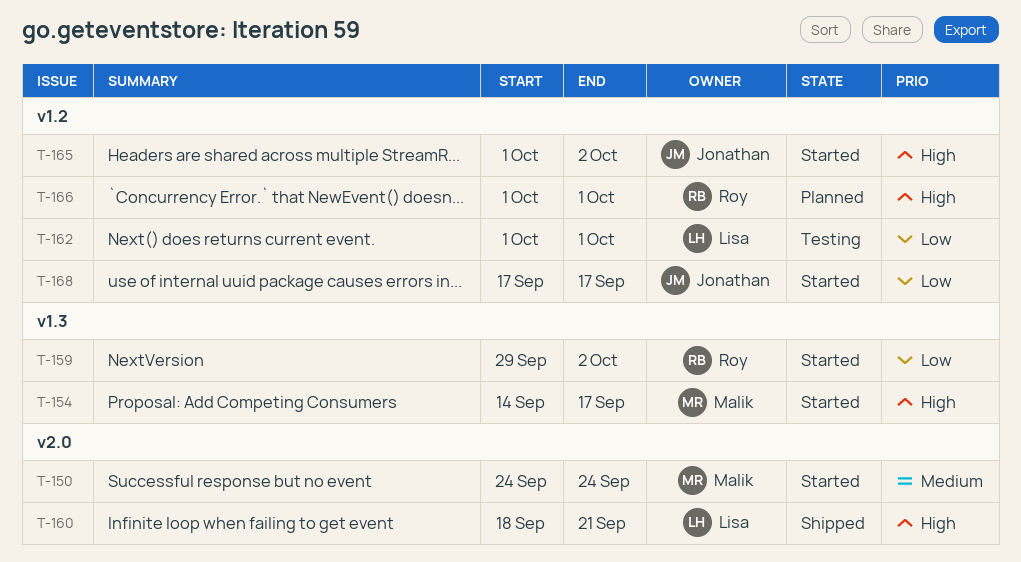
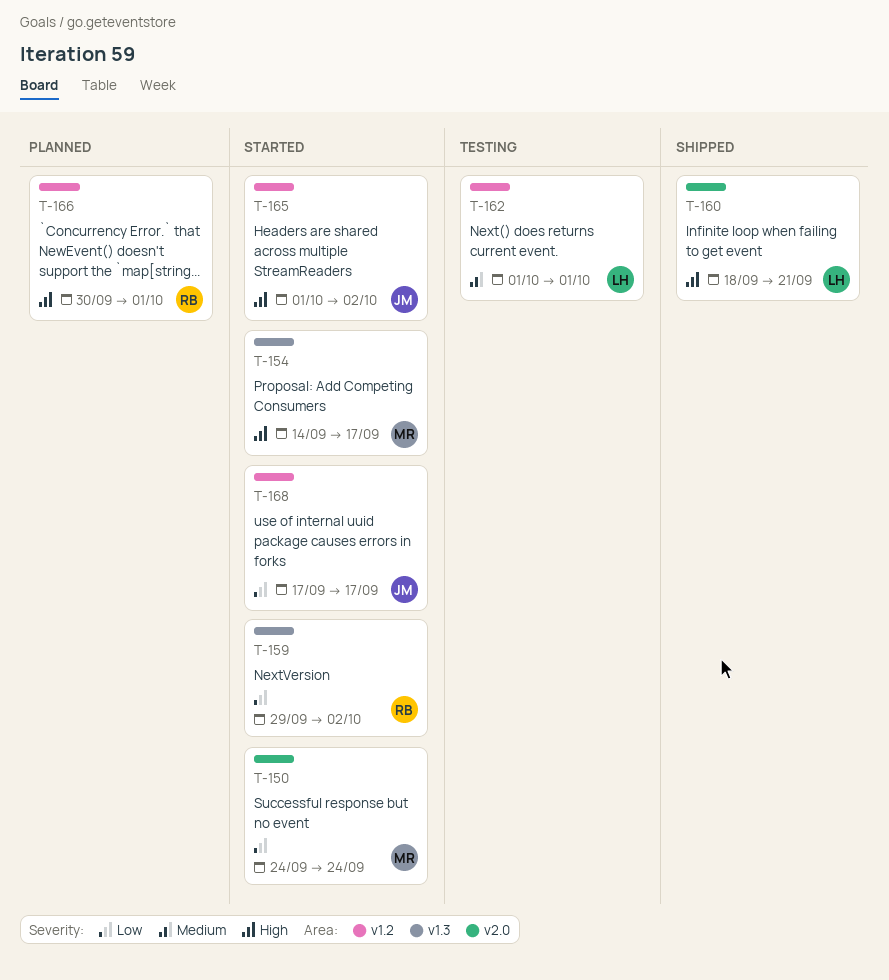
T-150, priority: Medium -> Low
T-162, priority: Low -> Medium
T-166, start: Oct 1 -> Sep 30

